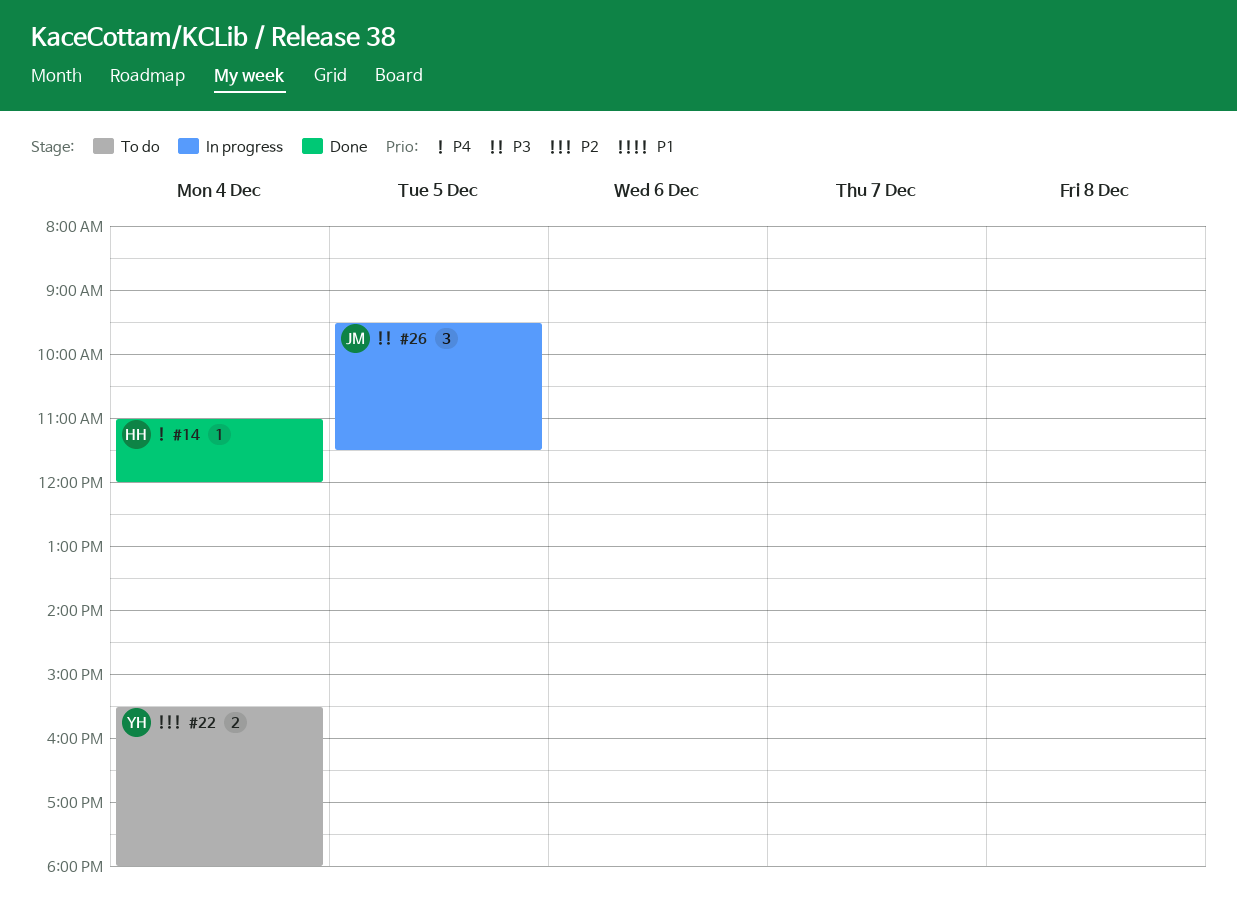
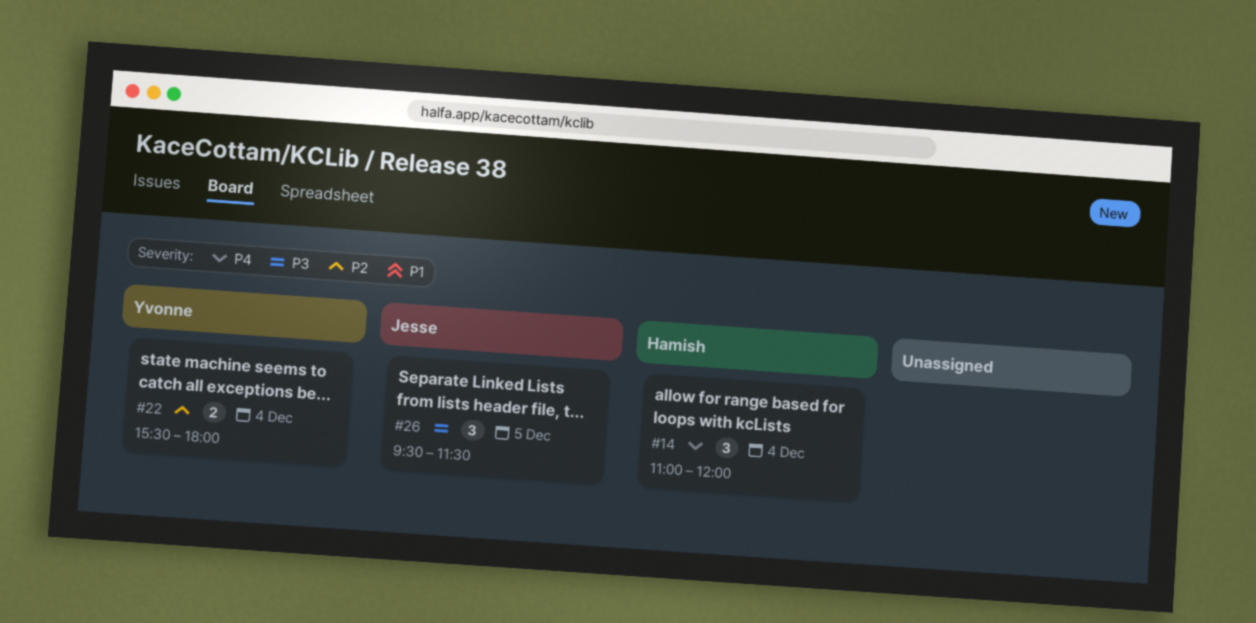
#14, estimate: 1 -> 3

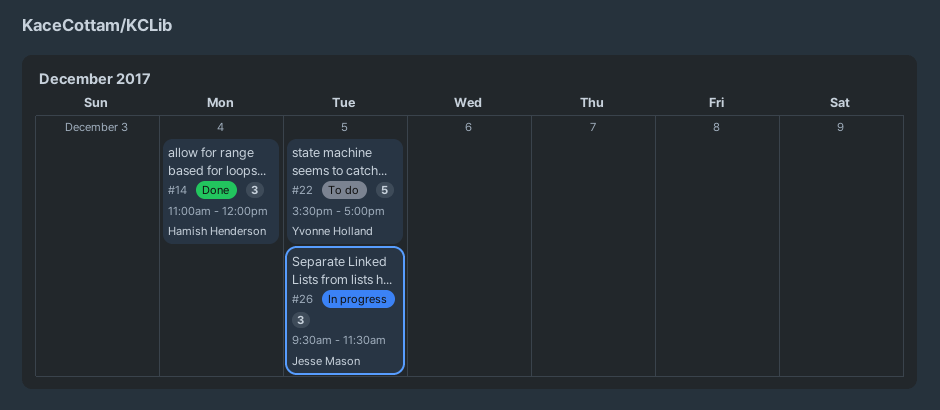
#22, estimate: 2 -> 5
#22, day: Dec 4 -> Dec 5
#22, ends: 18:00 -> 17:00

